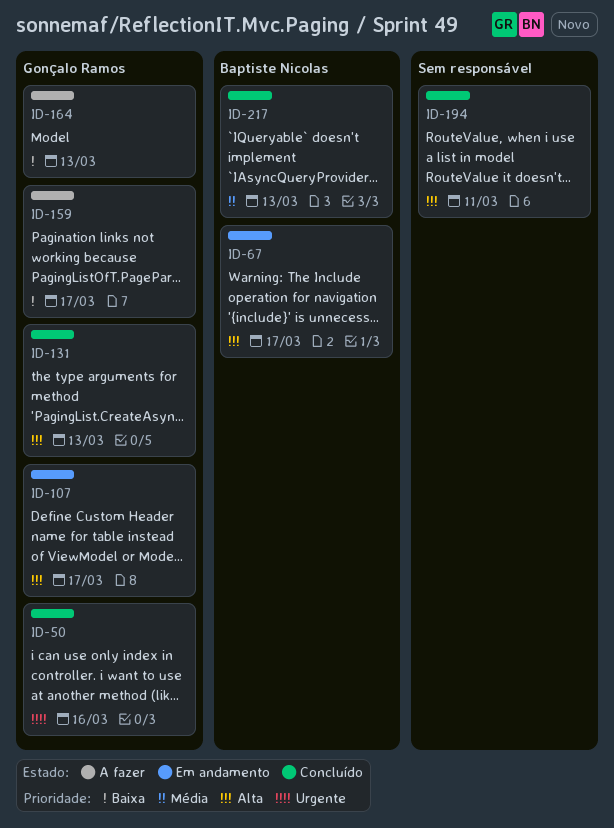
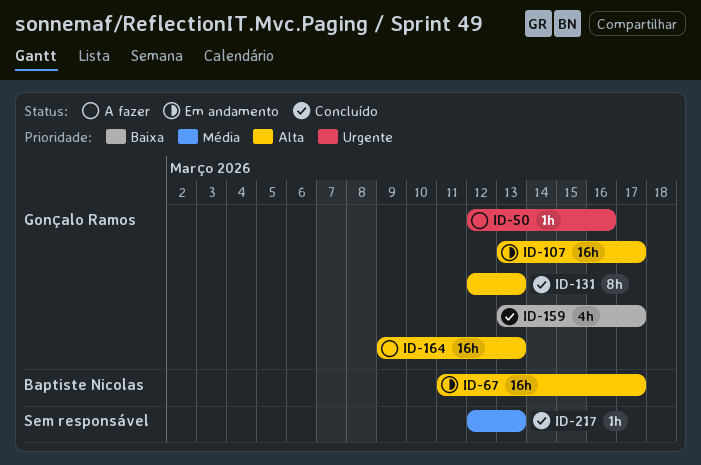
ID-50, status: Concluído -> A fazer
ID-159, status: A fazer -> Concluído
ID-164, priority: Baixa -> Alta
ID-194: present -> none
ID-217, owner: Baptiste Nicolas -> none

